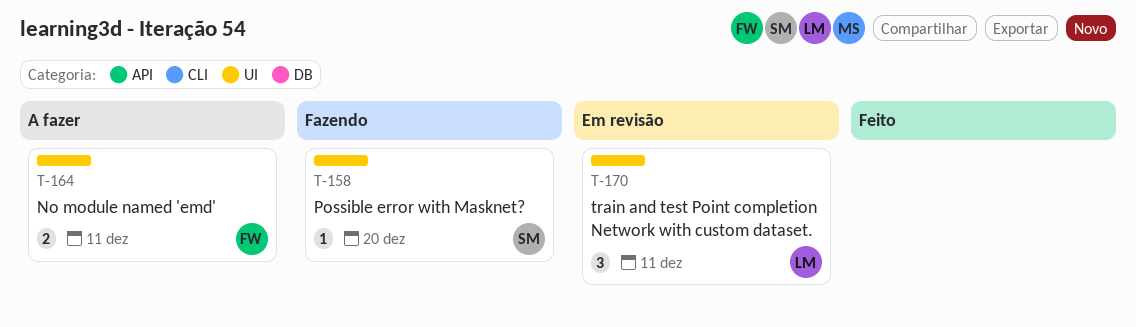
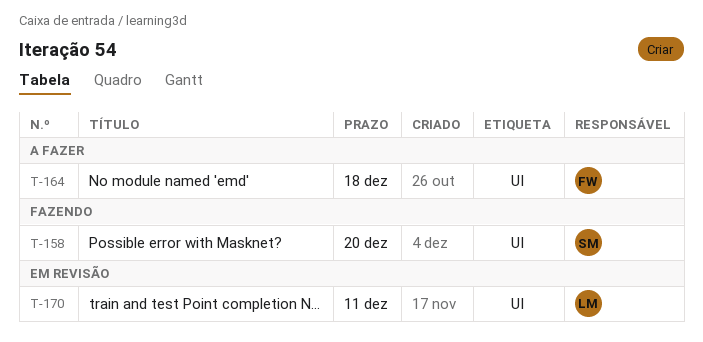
T-164, due: Dec 11 -> Dec 18

